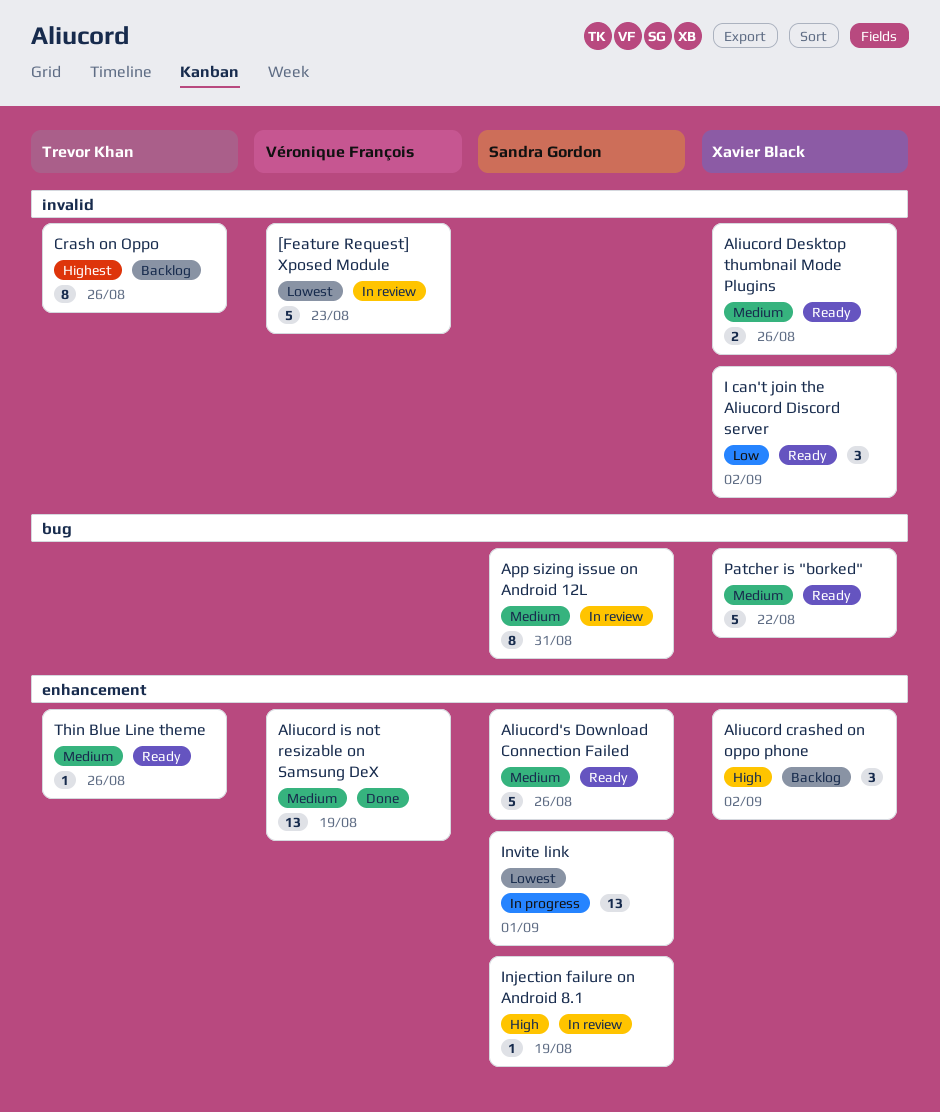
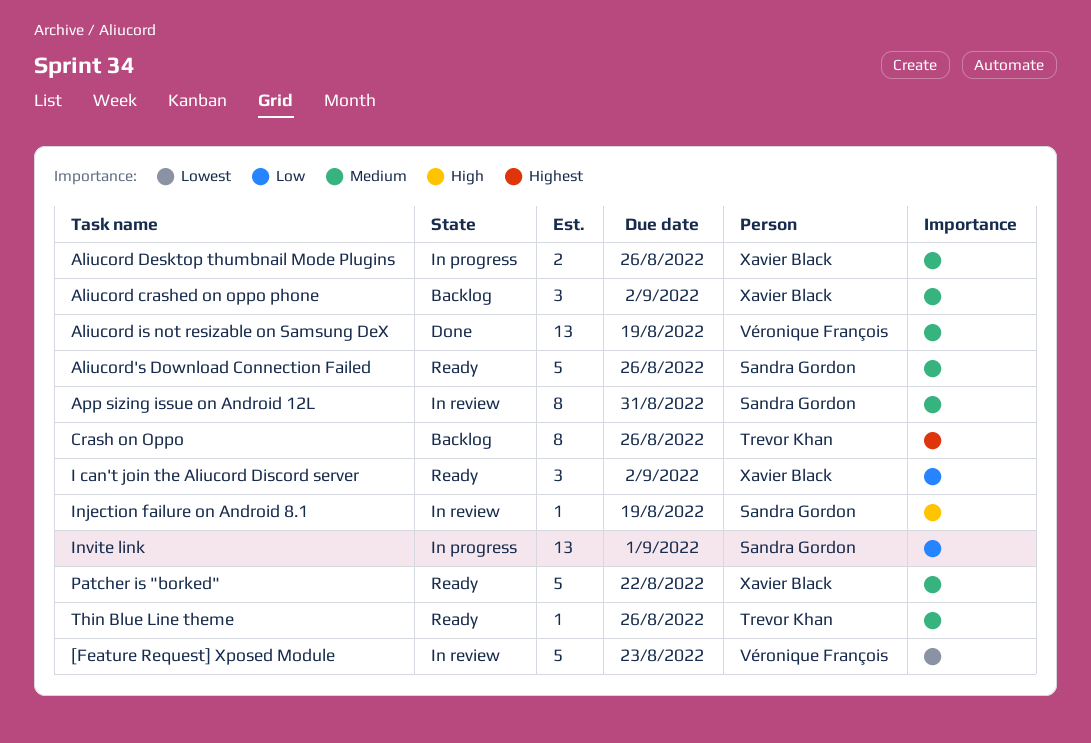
Aliucord crashed on oppo phone, priority: High -> Medium
Aliucord Desktop thumbnail Mode Plugins, status: Ready -> In progress
Invite link, priority: Lowest -> Low

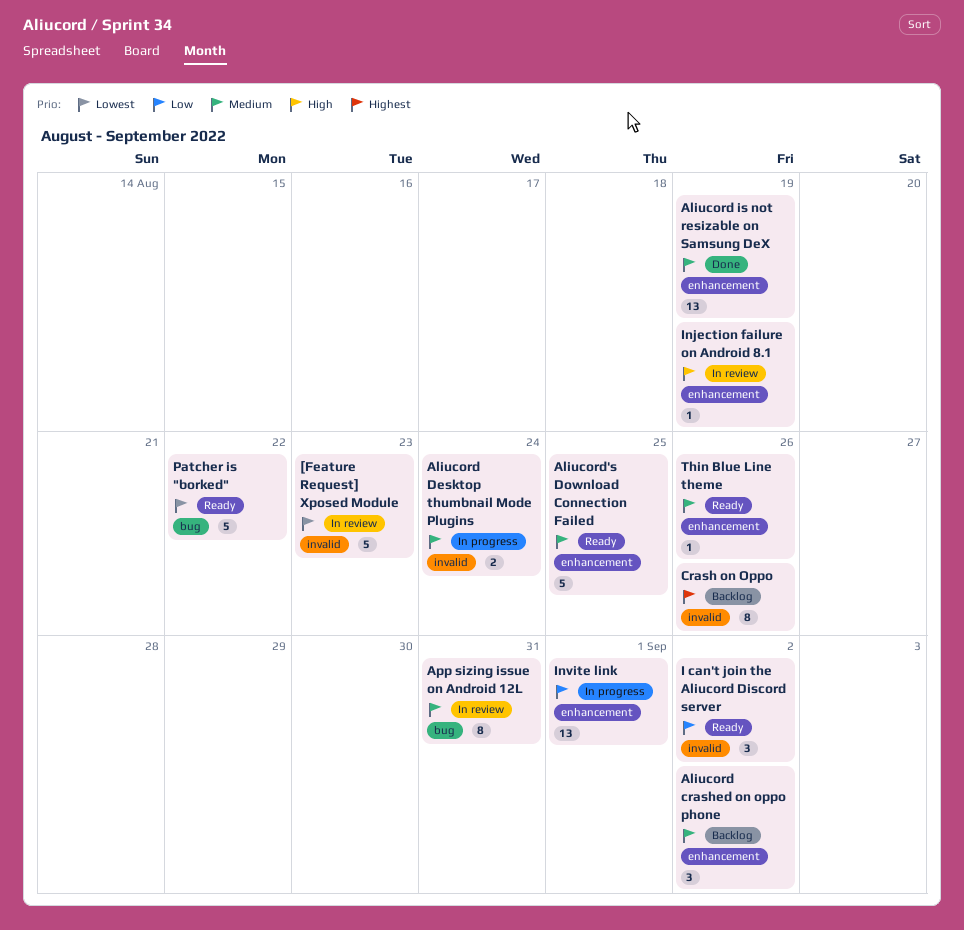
Aliucord Desktop thumbnail Mode Plugins, due: Aug 26 -> Aug 24
Aliucord's Download Connection Failed, due: Aug 26 -> Aug 25
Patcher is "borked", priority: Medium -> Lowest

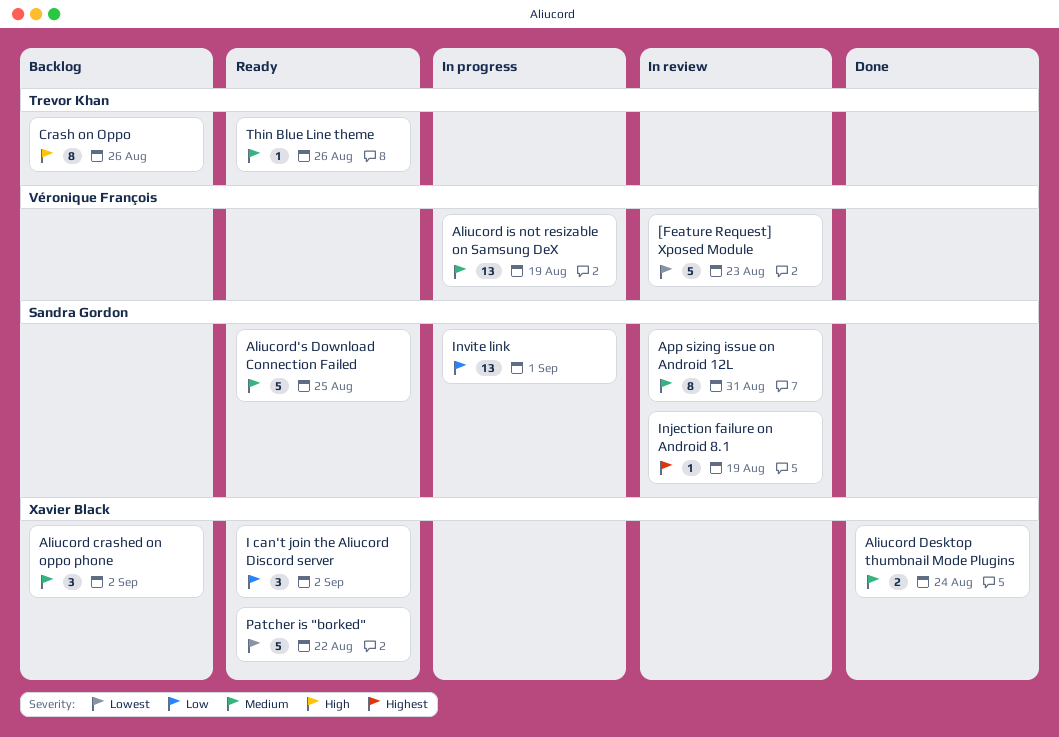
Aliucord Desktop thumbnail Mode Plugins, status: In progress -> Done
Aliucord is not resizable on Samsung DeX, status: Done -> In progress
Crash on Oppo, priority: Highest -> High
Injection failure on Android 8.1, priority: High -> Highest

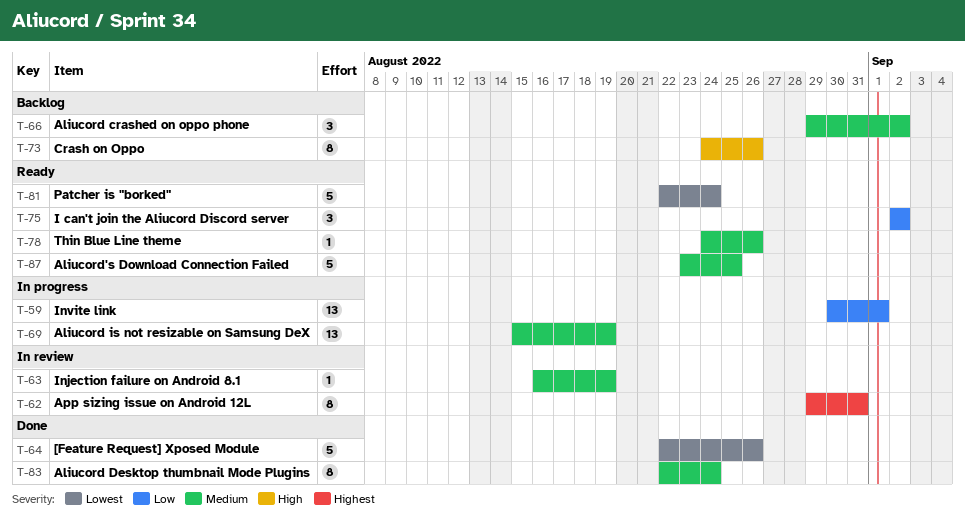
[Feature Request] Xposed Module, status: In review -> Done
[Feature Request] Xposed Module, due: Aug 23 -> Aug 26
Aliucord Desktop thumbnail Mode Plugins, estimate: 2 -> 8
App sizing issue on Android 12L, priority: Medium -> Highest
Injection failure on Android 8.1, priority: Highest -> Medium
Patcher is "borked", due: Aug 22 -> Aug 24

